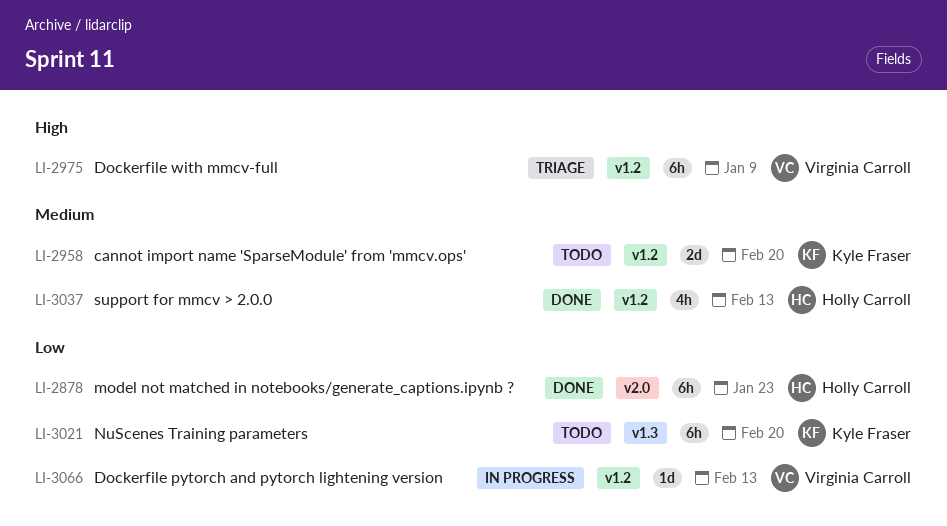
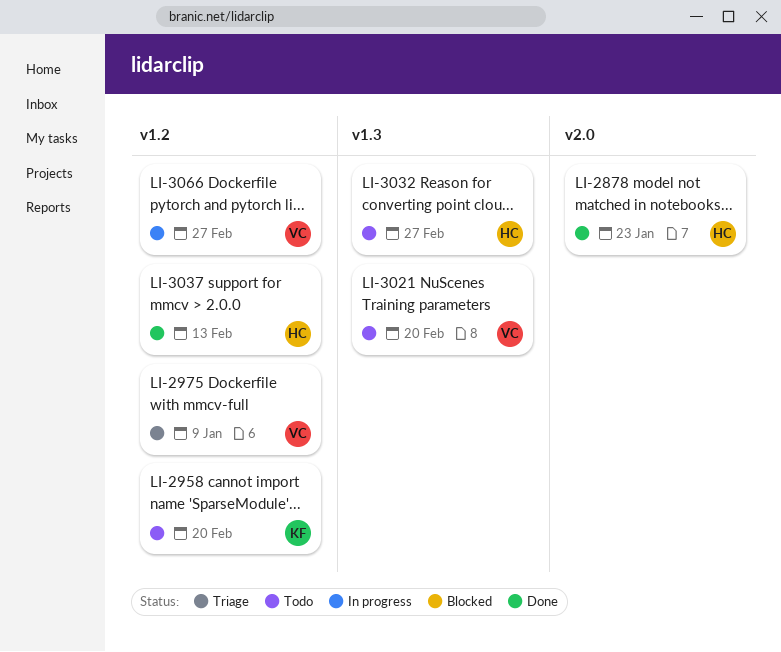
LI-3021, owner: Kyle Fraser -> Virginia Carroll
LI-3032: none -> present
LI-3066, due: Feb 13 -> Feb 27

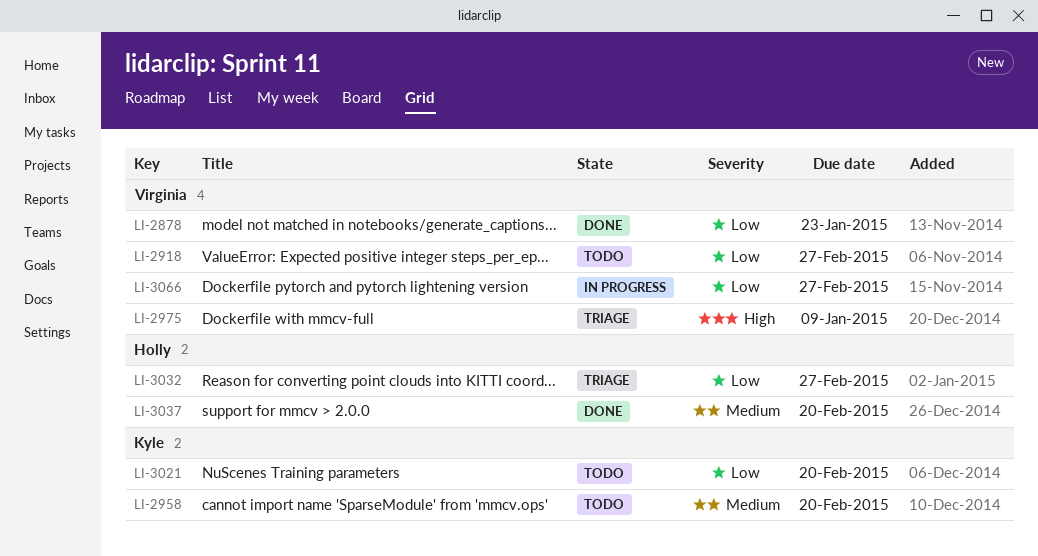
LI-2878, owner: Holly -> Virginia
LI-2918: none -> present
LI-3021, owner: Virginia -> Kyle
LI-3032, status: Todo -> Triage
LI-3037, due: Feb 13 -> Feb 20

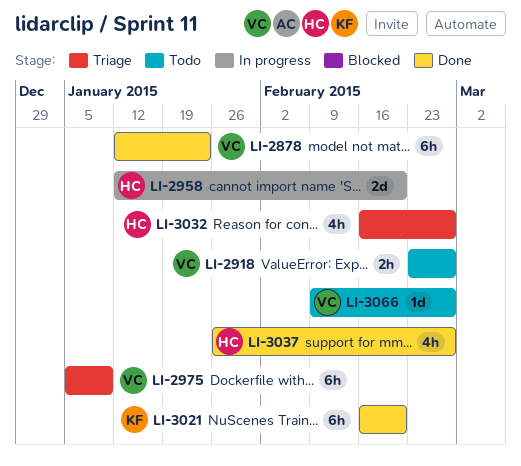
LI-2958, status: Todo -> In progress
LI-2958, owner: Kyle -> Holly
LI-3021, status: Todo -> Done
LI-3037, due: Feb 20 -> Feb 27
LI-3066, status: In progress -> Todo

